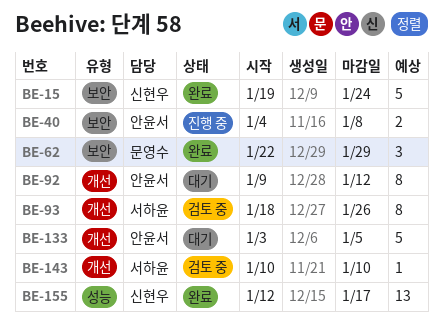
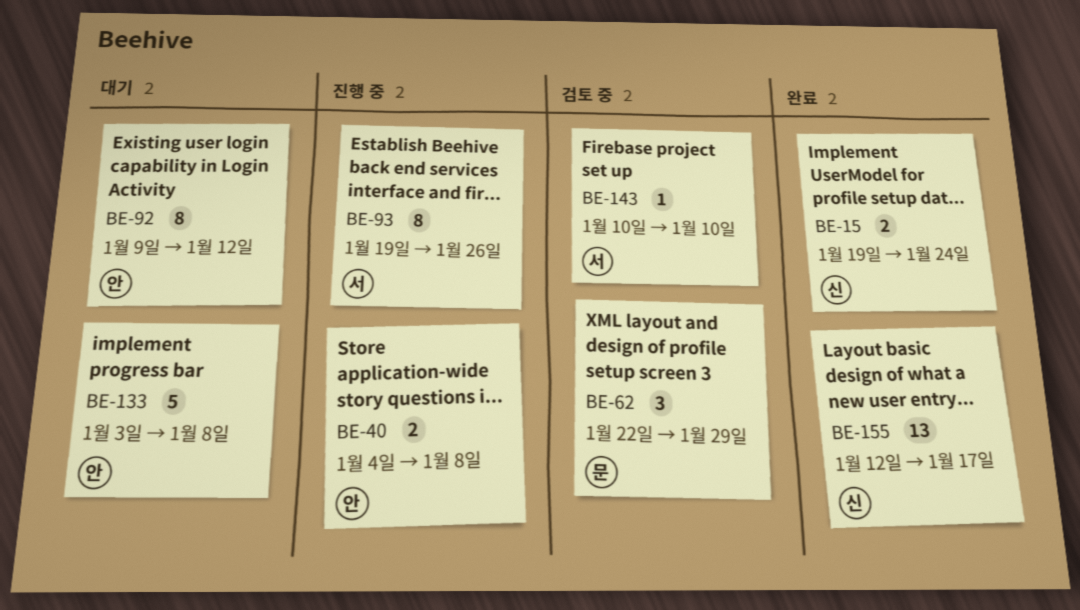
BE-15, estimate: 5 -> 2
BE-62, status: 완료 -> 검토 중
BE-93, status: 검토 중 -> 진행 중
BE-93, start: Jan 18 -> Jan 19
BE-133, due: Jan 5 -> Jan 8

